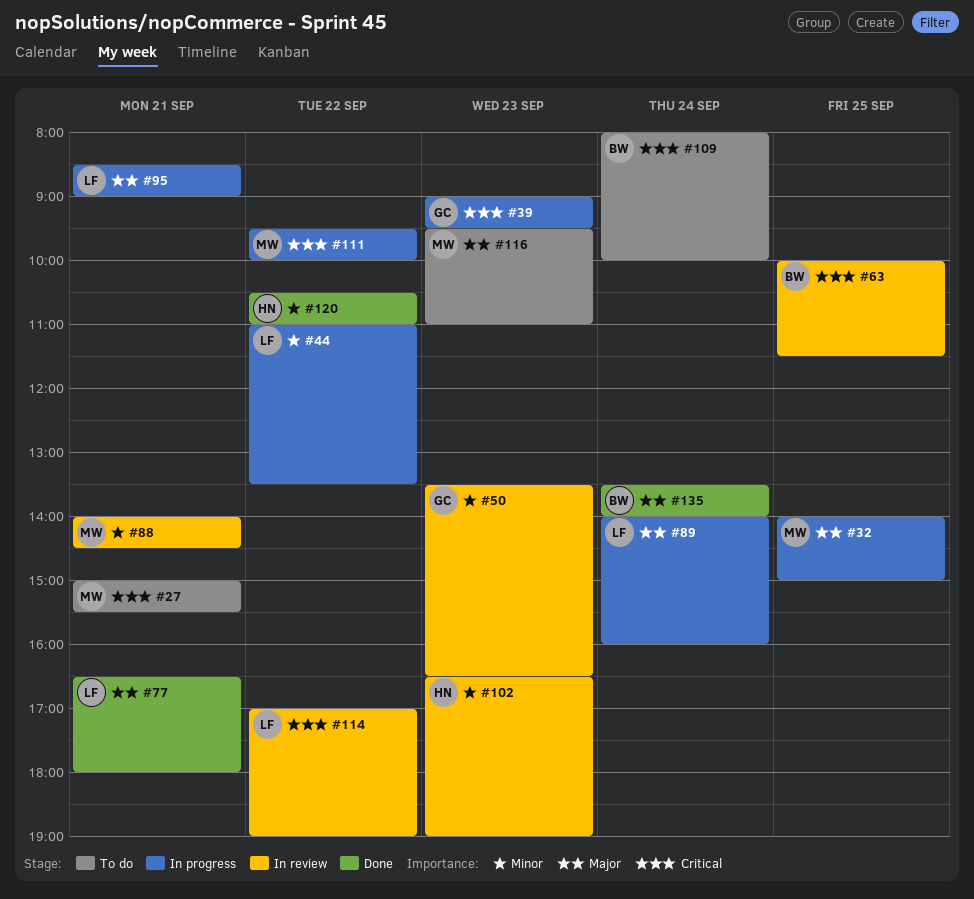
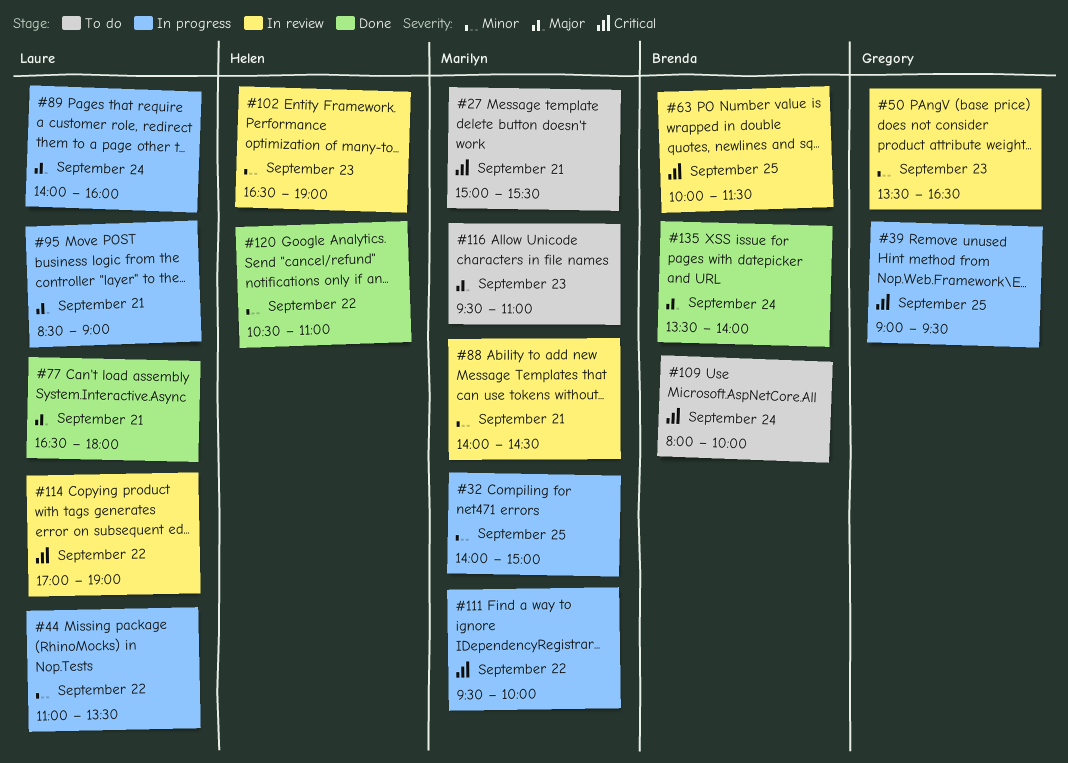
#32, priority: Major -> Minor
#39, day: Sep 23 -> Sep 25

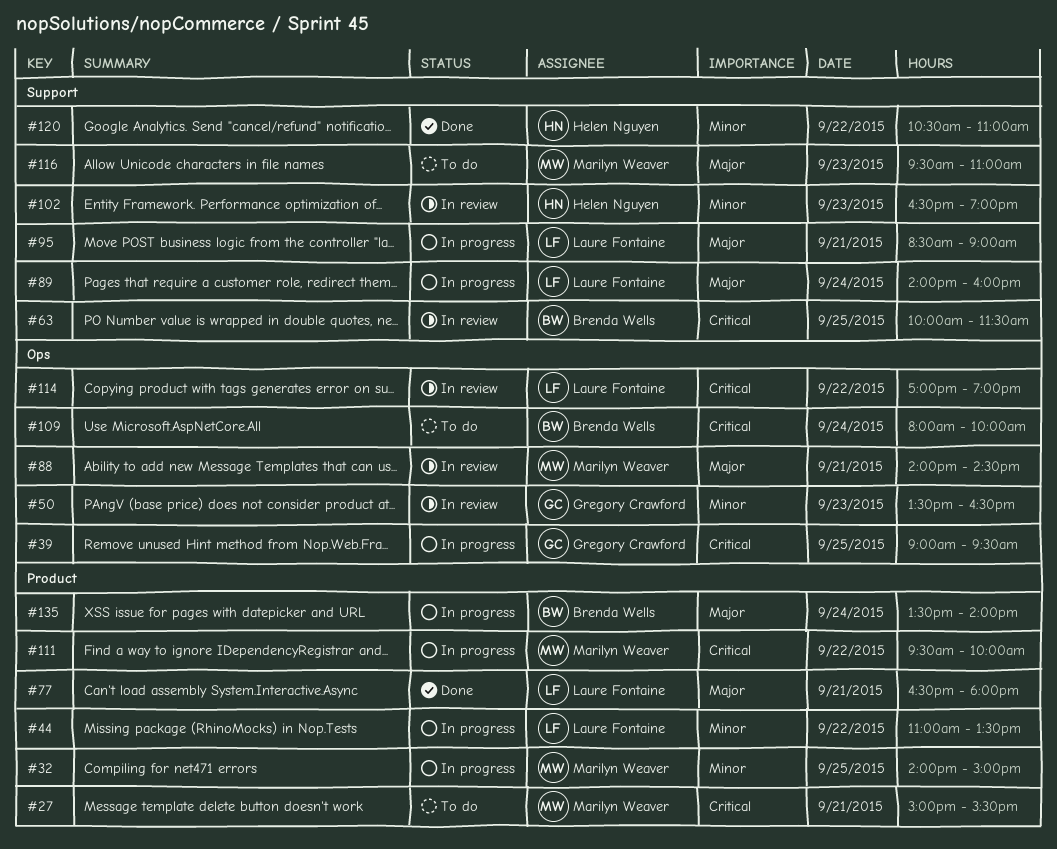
#88, priority: Minor -> Major
#135, status: Done -> In progress

